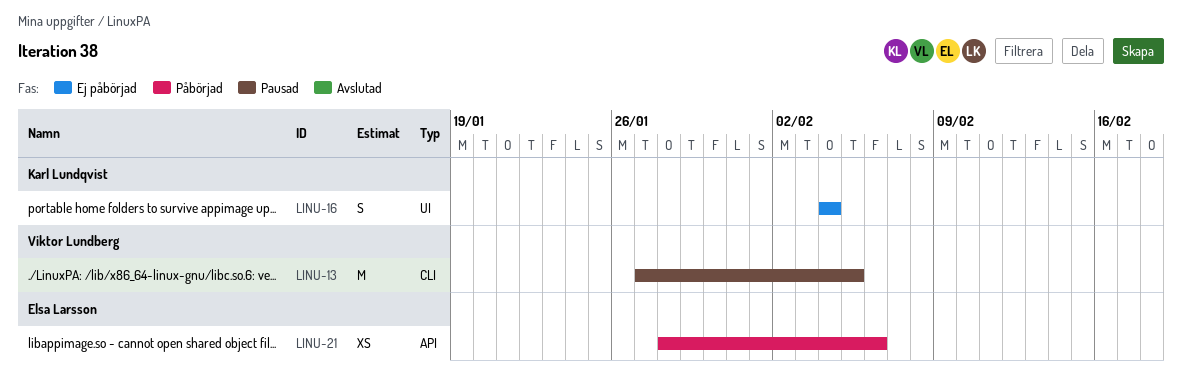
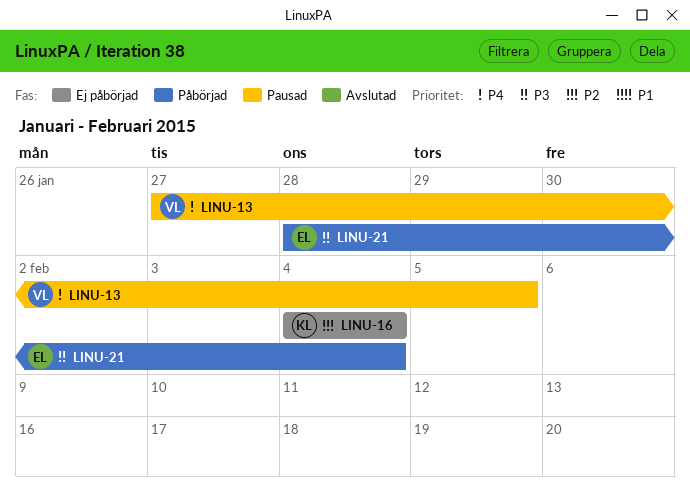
LINU-21, due: Feb 6 -> Feb 4

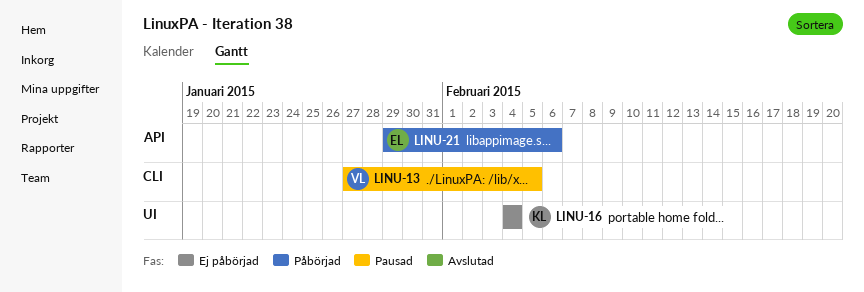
LINU-21, start: Jan 28 -> Jan 29
LINU-21, due: Feb 4 -> Feb 6

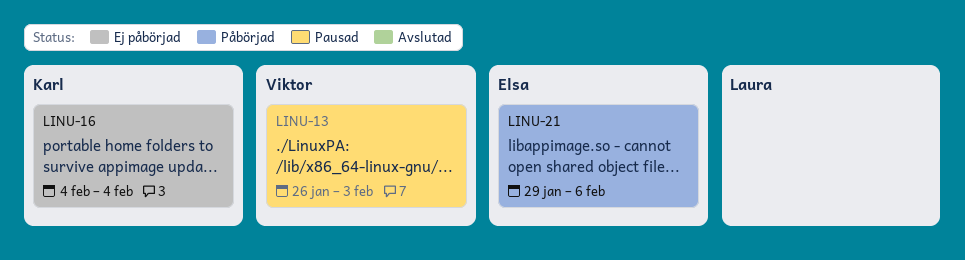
LINU-13, start: Jan 27 -> Jan 26
LINU-13, due: Feb 5 -> Feb 3

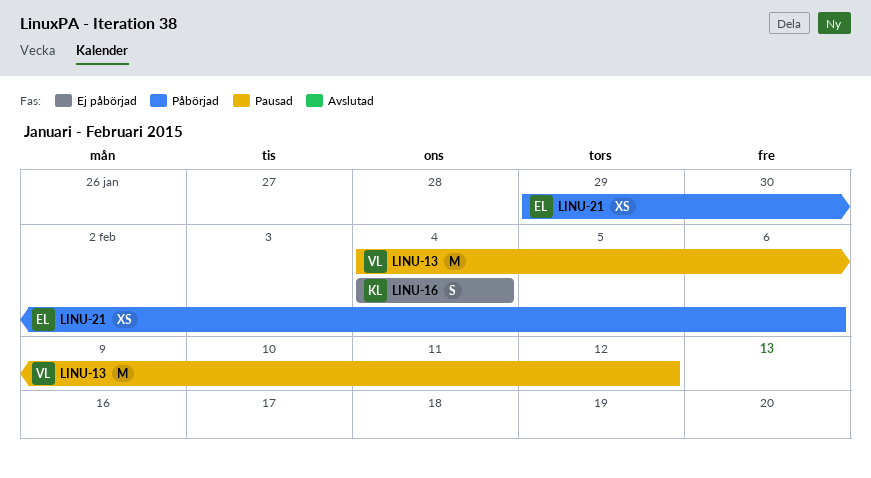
LINU-13, start: Jan 26 -> Feb 4
LINU-13, due: Feb 3 -> Feb 12

